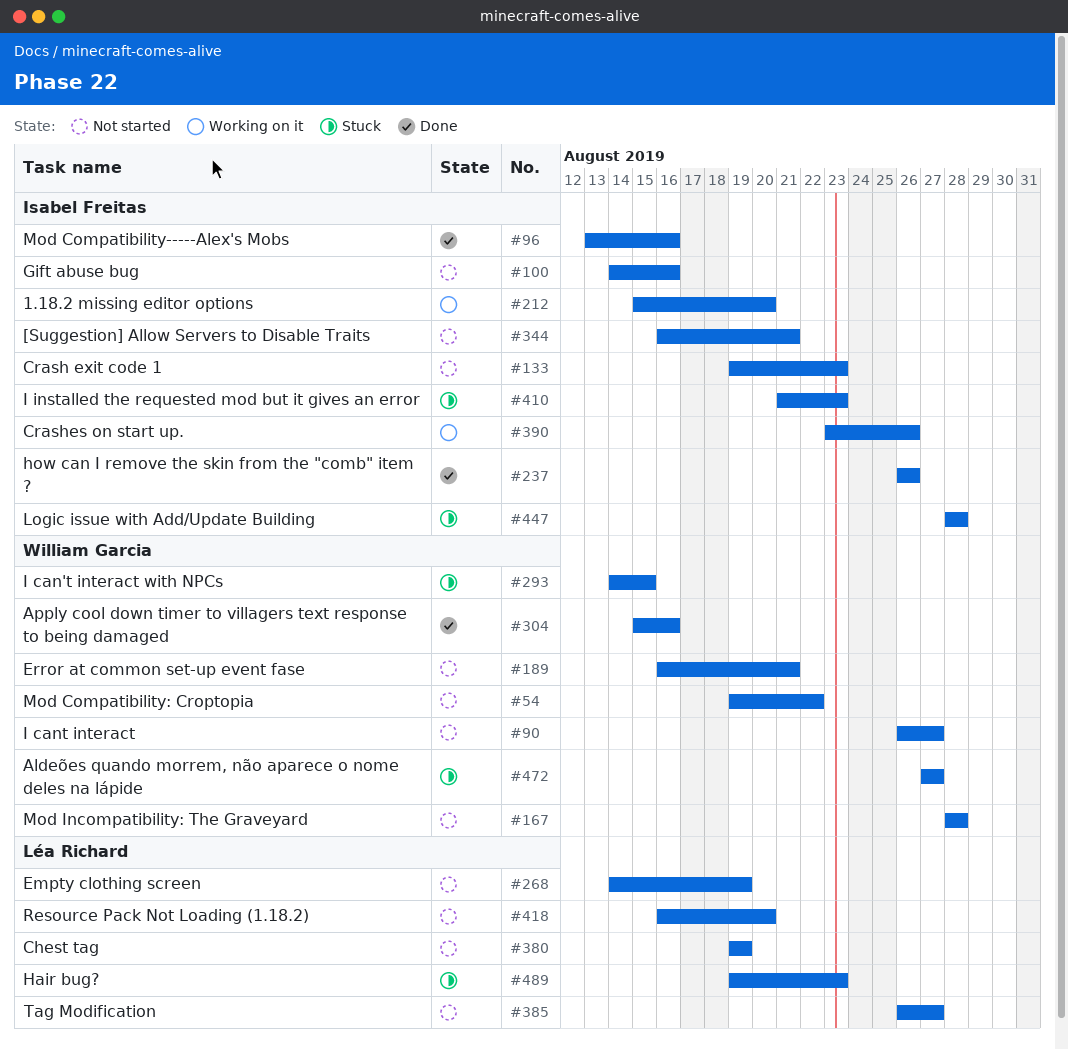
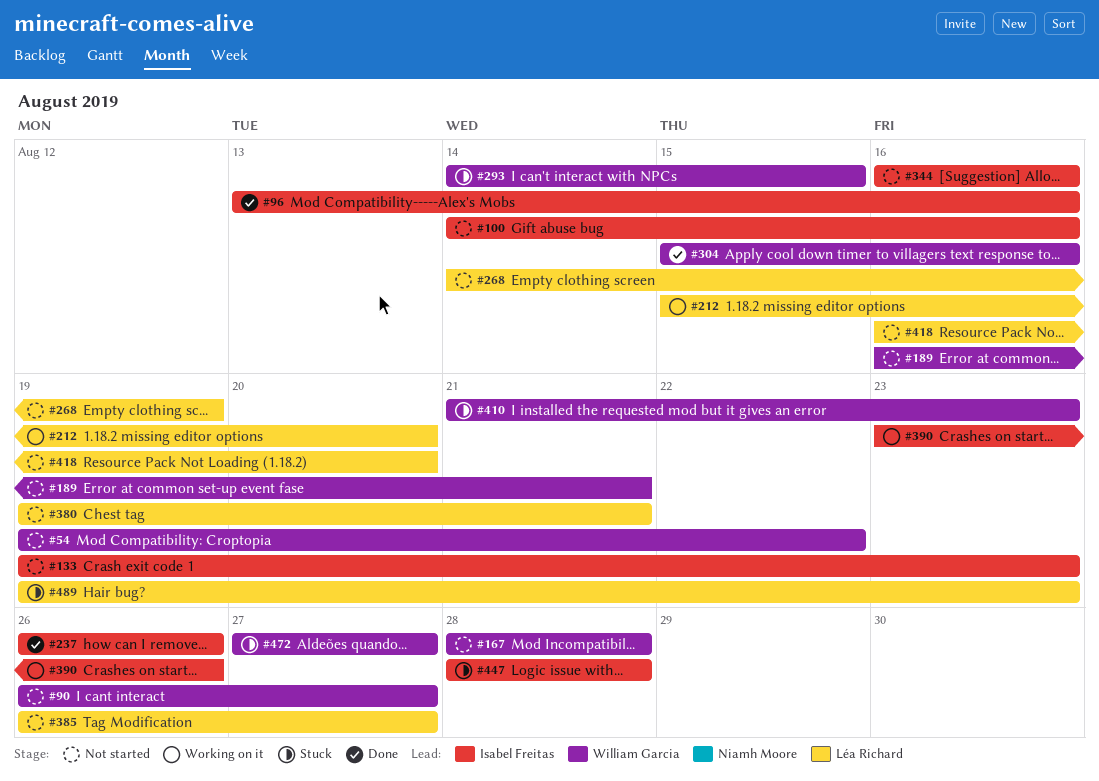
#212, owner: Isabel Freitas -> Léa Richard
#344, due: Aug 21 -> Aug 16
#380, due: Aug 19 -> Aug 21
#410, owner: Isabel Freitas -> William Garcia

